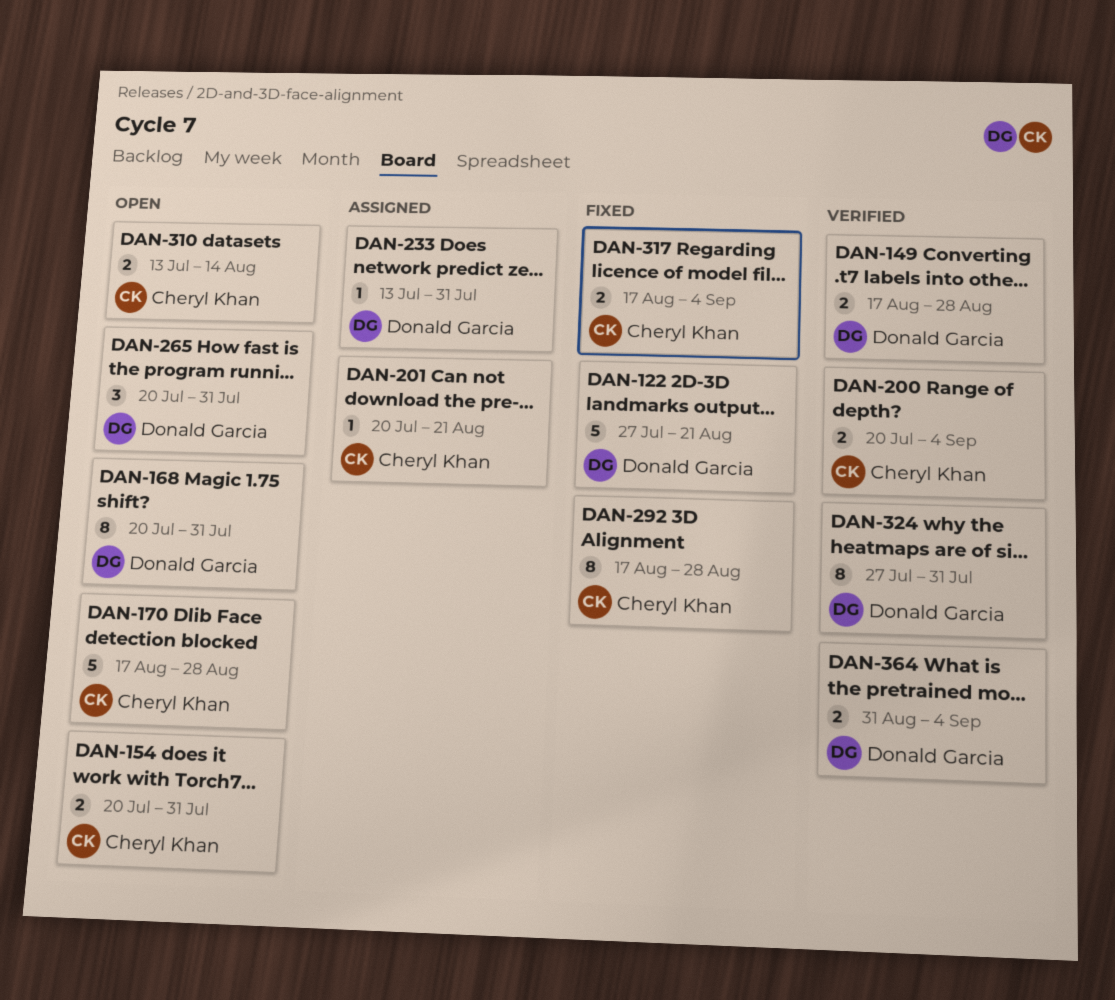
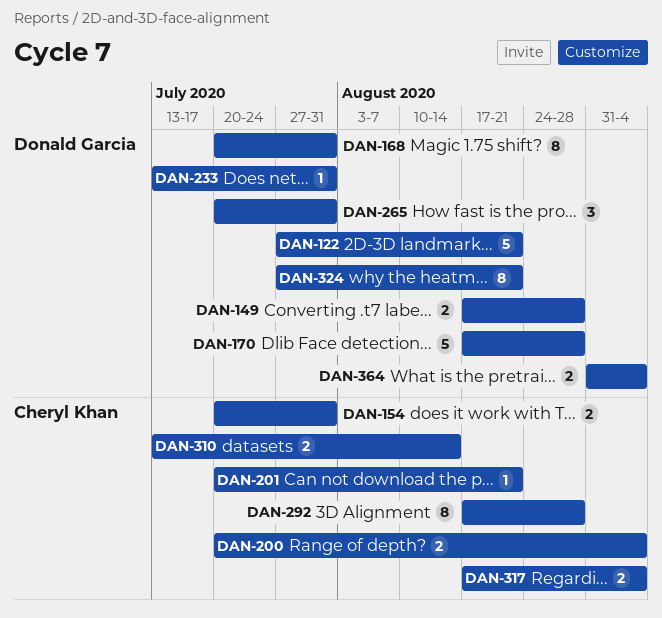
DAN-170, owner: Cheryl Khan -> Donald Garcia
DAN-324, due: Jul 31 -> Aug 21

